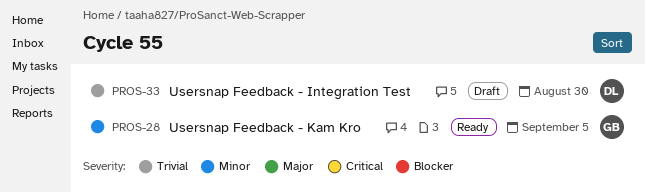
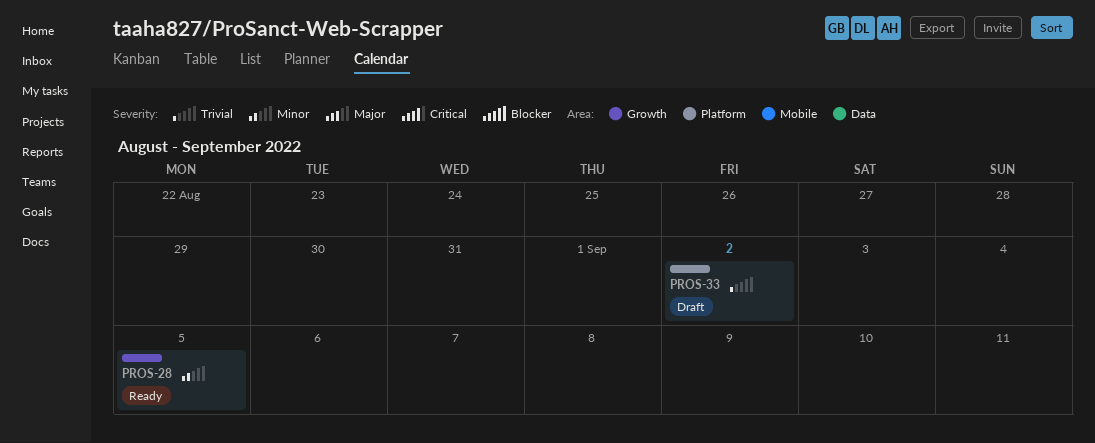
PROS-33, due: Aug 30 -> Sep 2

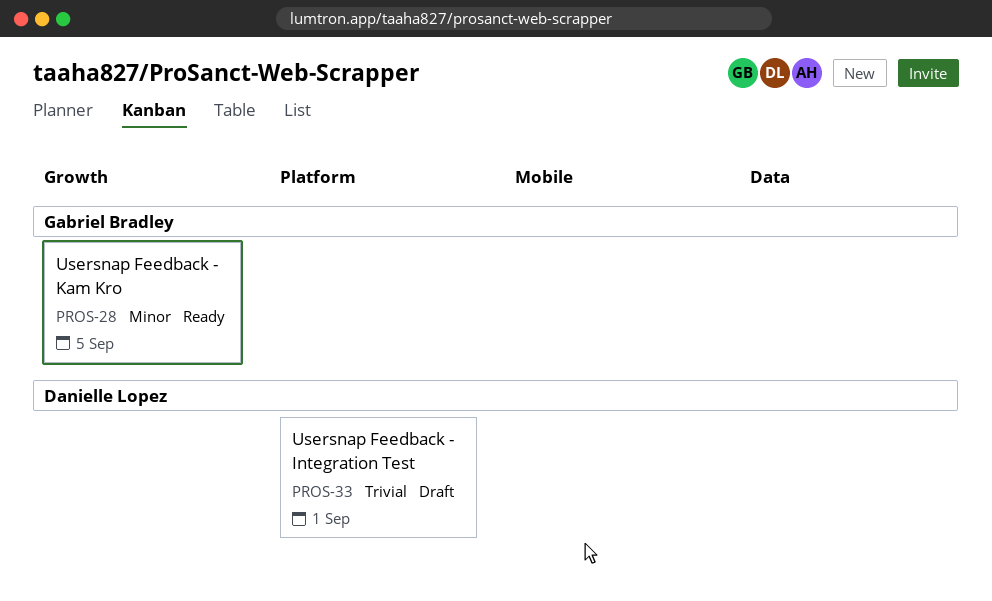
PROS-33, due: Sep 2 -> Sep 1

